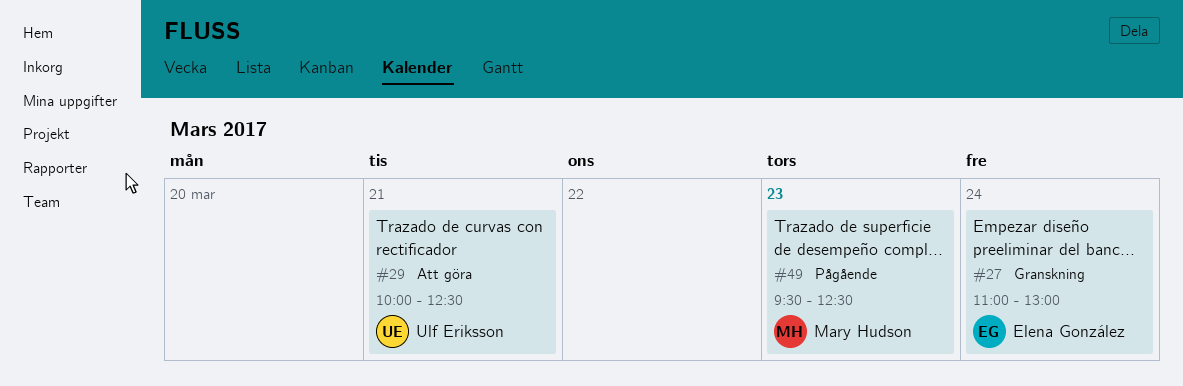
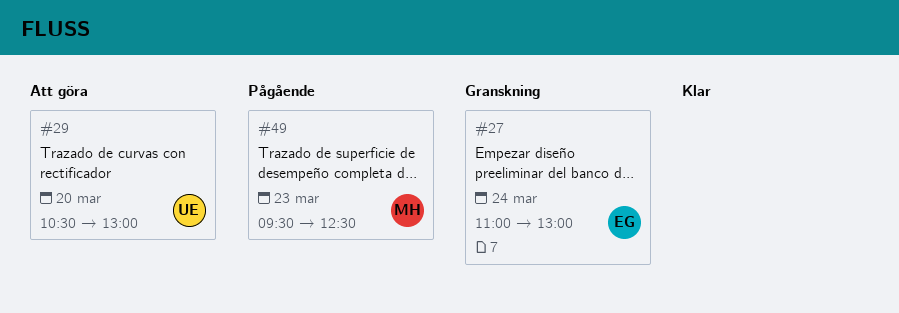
#29, day: Mar 21 -> Mar 20
#29, begins: 10:00 -> 10:30
#29, ends: 12:30 -> 13:00

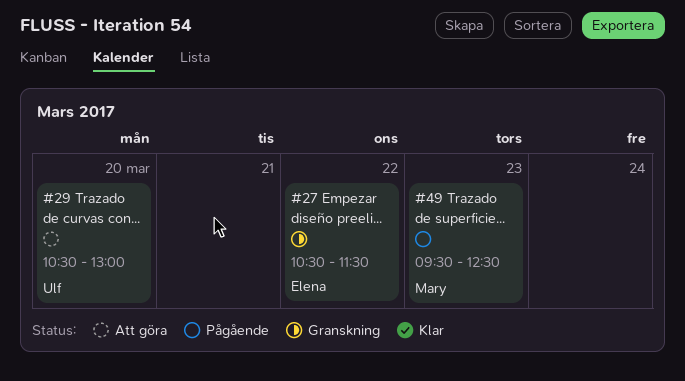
#27, day: Mar 24 -> Mar 22
#27, begins: 11:00 -> 10:30
#27, ends: 13:00 -> 11:30

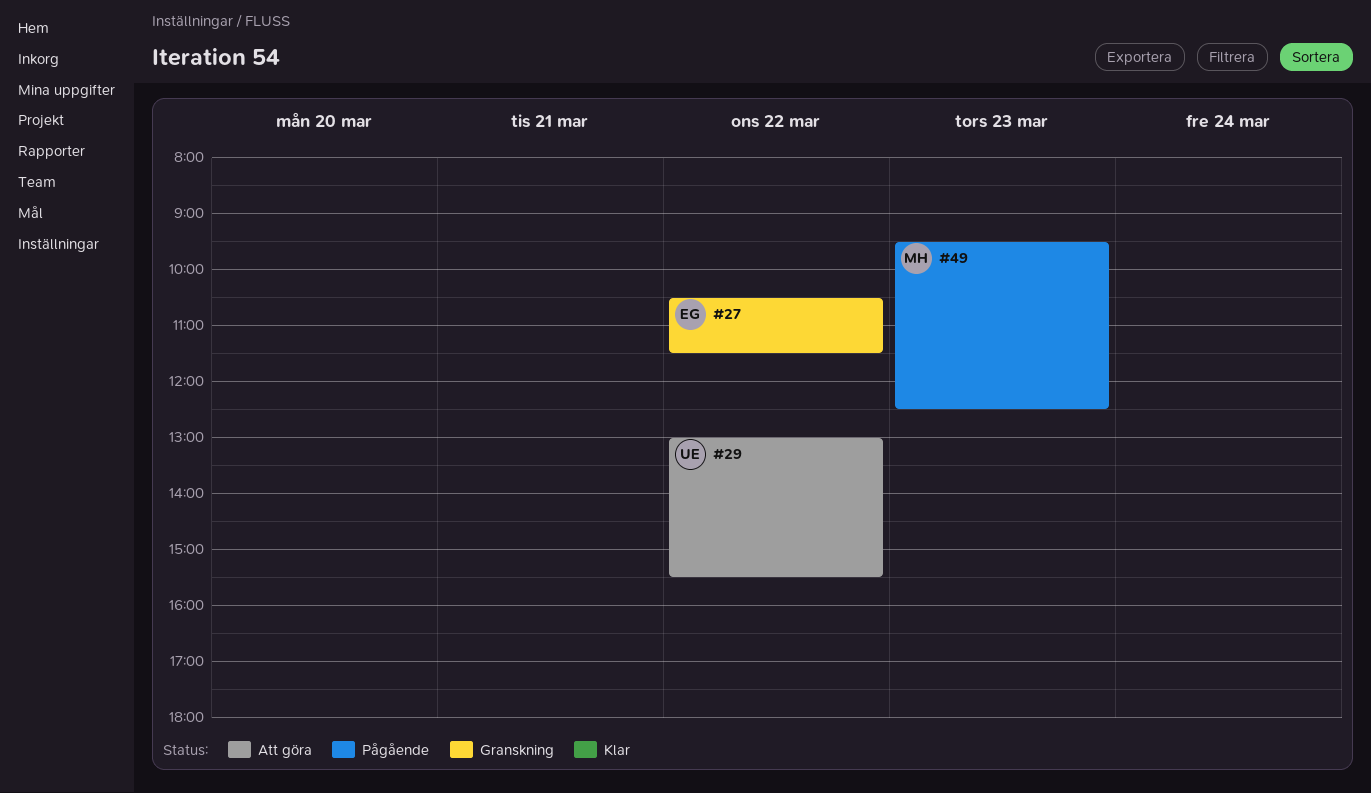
#29, day: Mar 20 -> Mar 22
#29, begins: 10:30 -> 13:00
#29, ends: 13:00 -> 15:30

